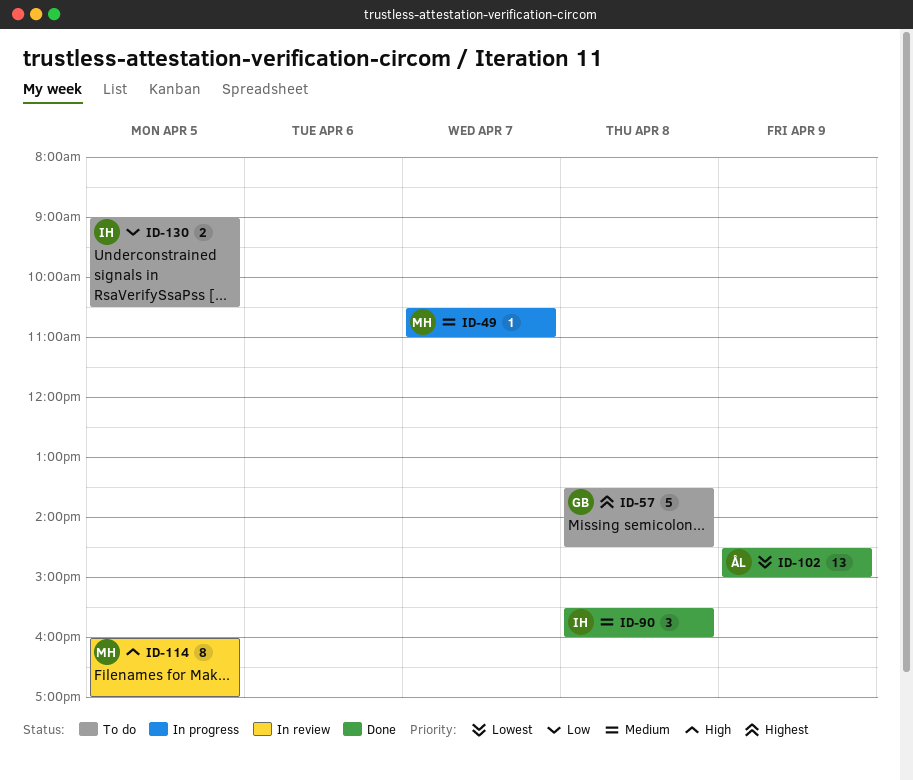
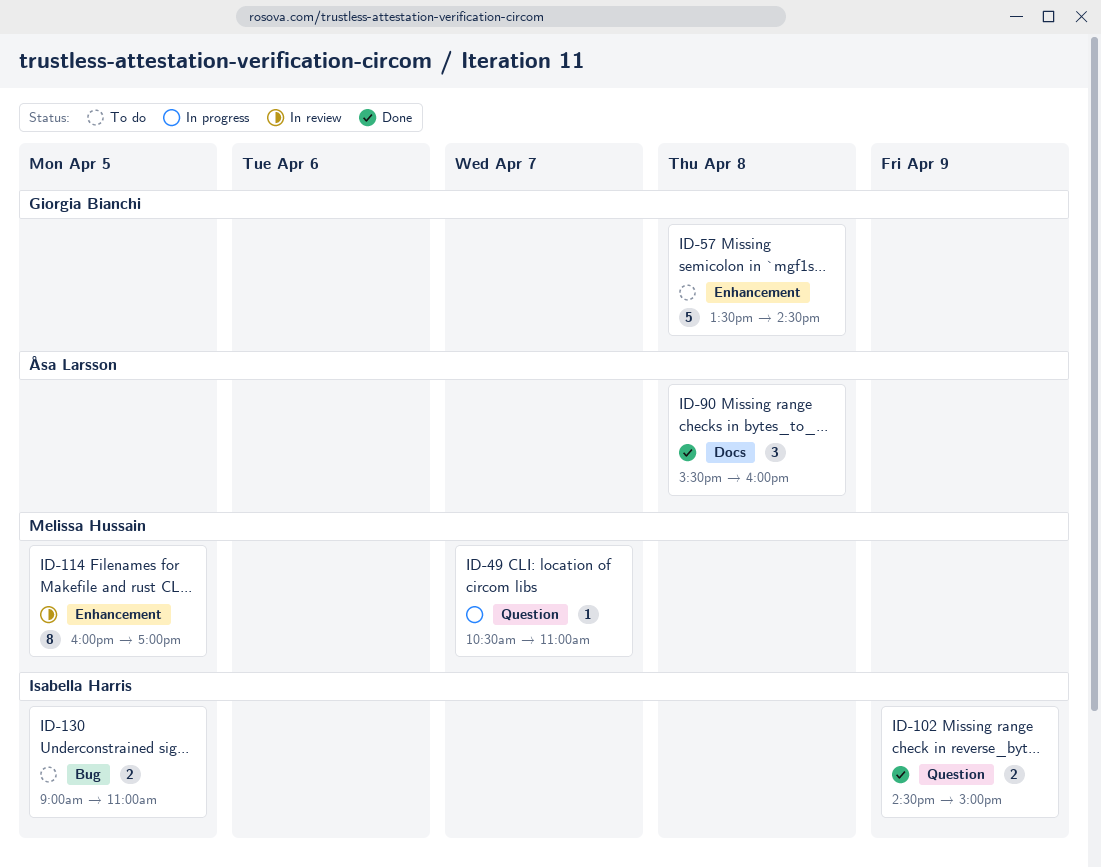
ID-90, owner: Isabella Harris -> Åsa Larsson
ID-102, owner: Åsa Larsson -> Isabella Harris
ID-102, estimate: 13 -> 2
ID-130, ends: 10:30 -> 11:00

